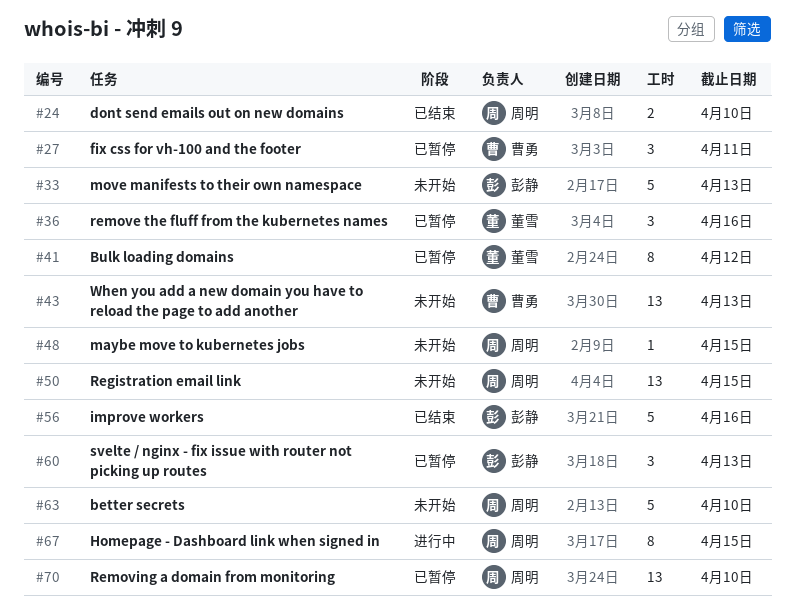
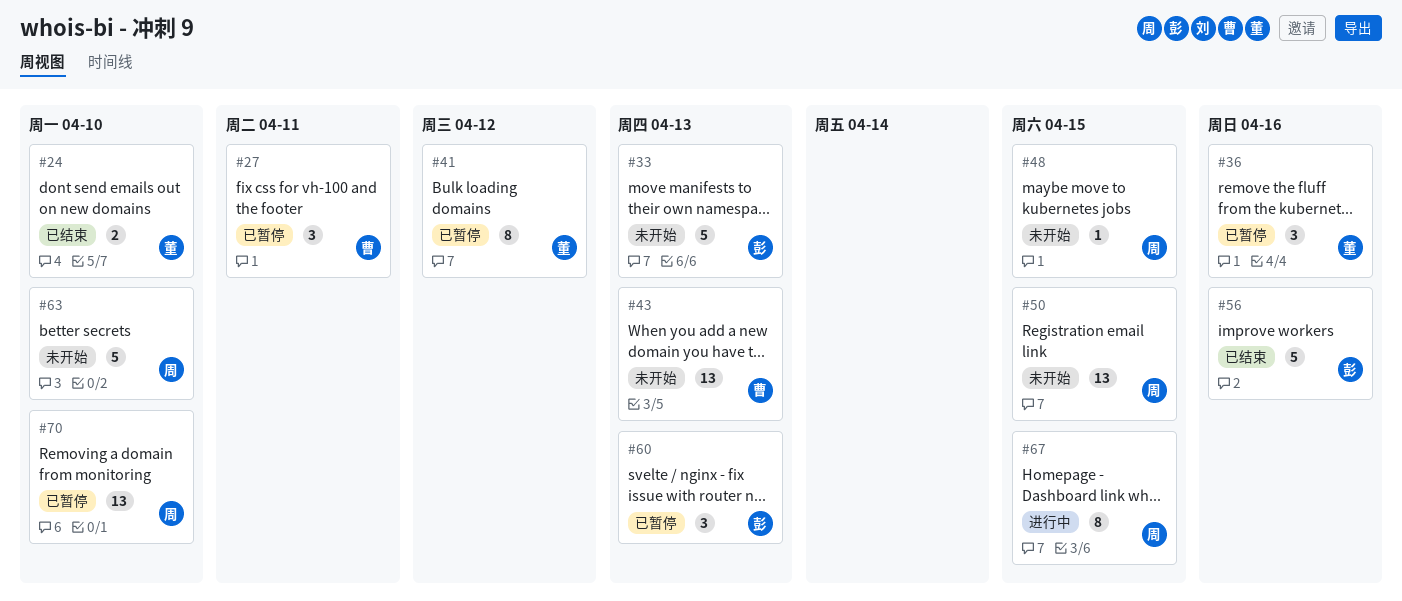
#24, owner: 周明 -> 董雪

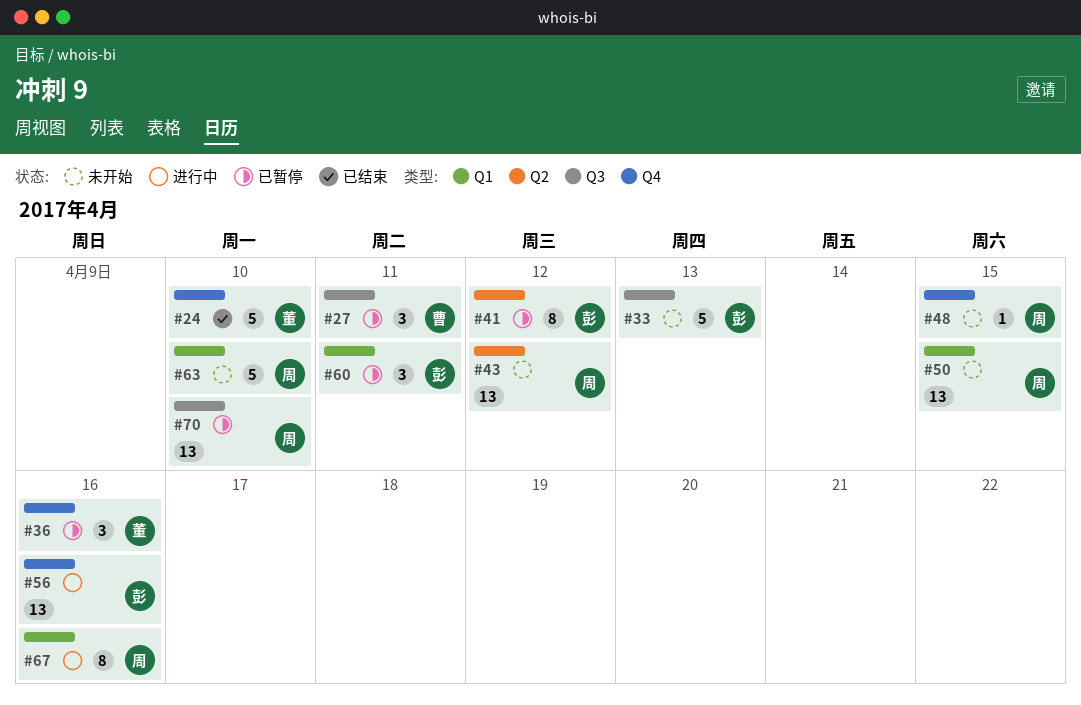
#24, estimate: 2 -> 5
#41, owner: 董 -> 彭
#43, owner: 曹 -> 周
#43, due: Apr 13 -> Apr 12
#56, status: 已结束 -> 进行中
#56, estimate: 5 -> 13
#60, due: Apr 13 -> Apr 11
#67, due: Apr 15 -> Apr 16

